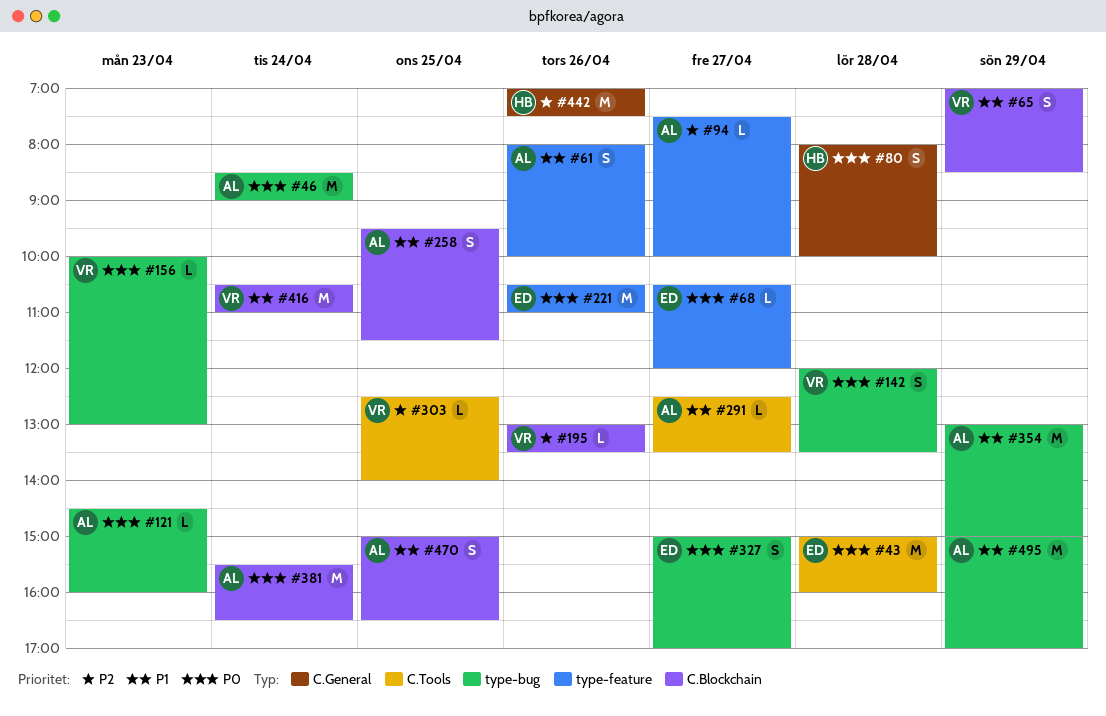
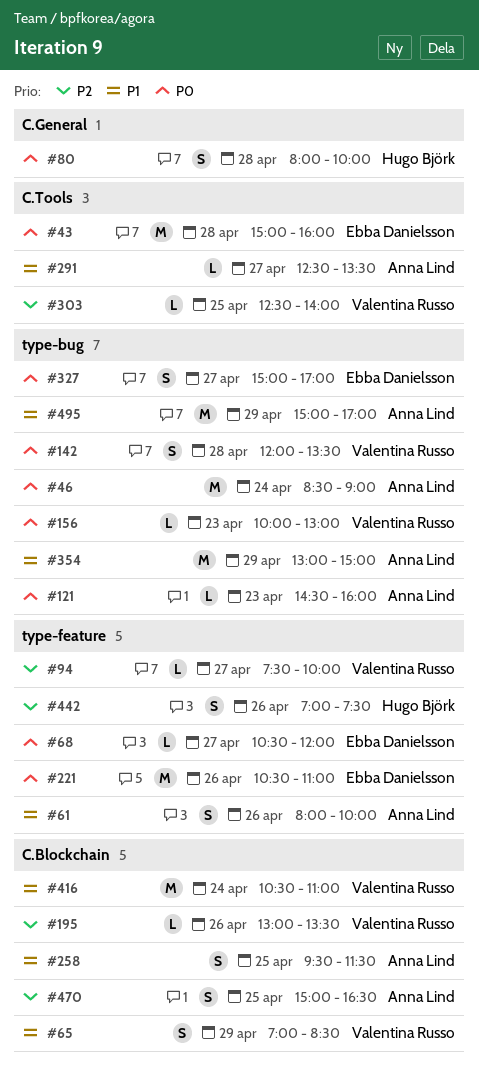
#94, owner: Anna Lind -> Valentina Russo
#381: present -> none
#442, label: C.General -> type-feature
#442, estimate: M -> S
#470, priority: P1 -> P2

